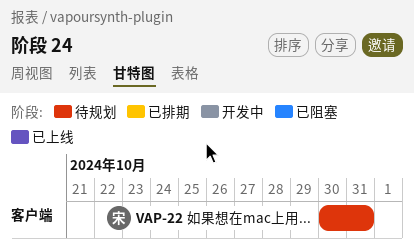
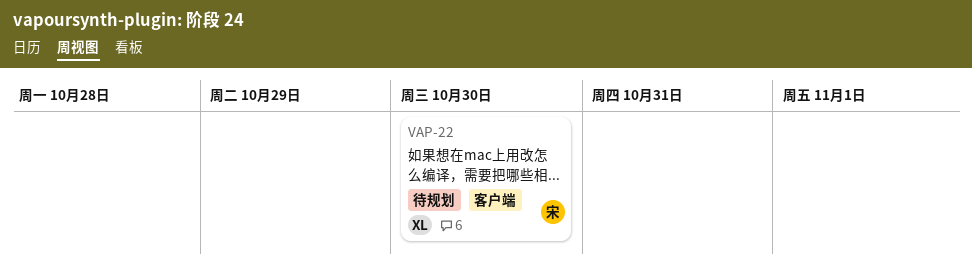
VAP-22, due: Oct 31 -> Oct 30

